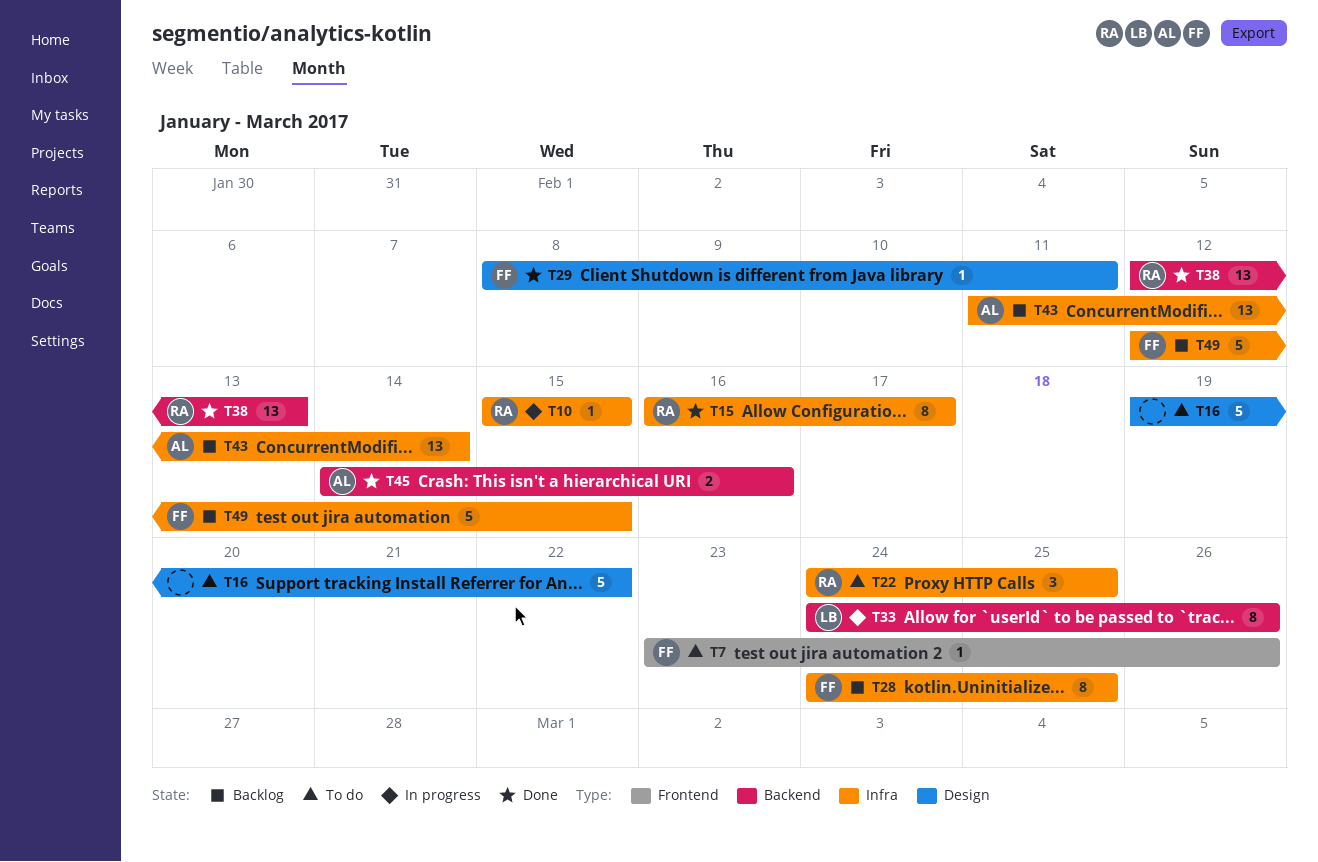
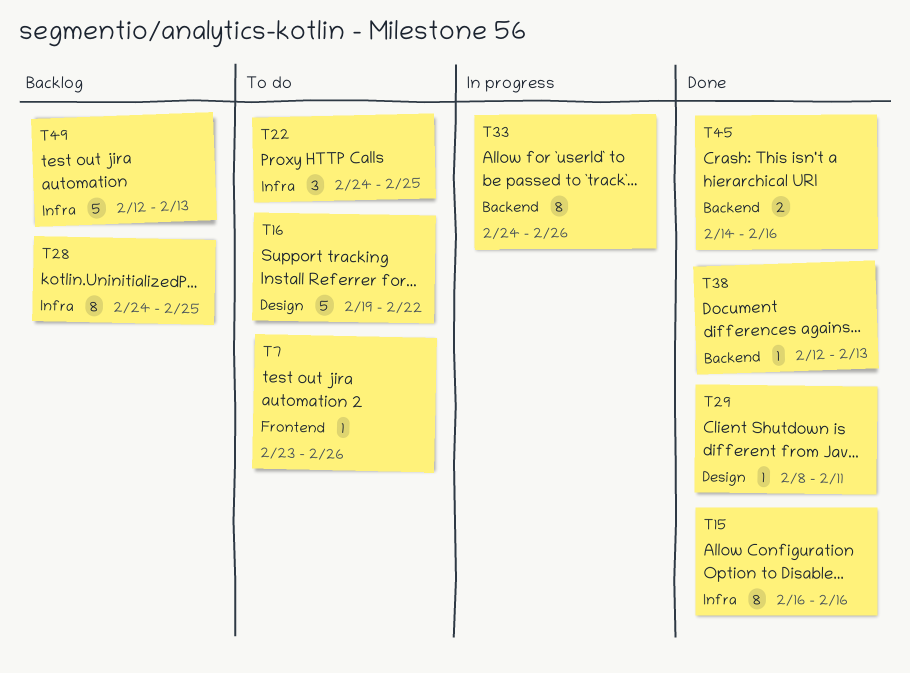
T10: present -> none
T15, due: Feb 17 -> Feb 16
T38, estimate: 13 -> 1
T43: present -> none
T49, due: Feb 15 -> Feb 13

